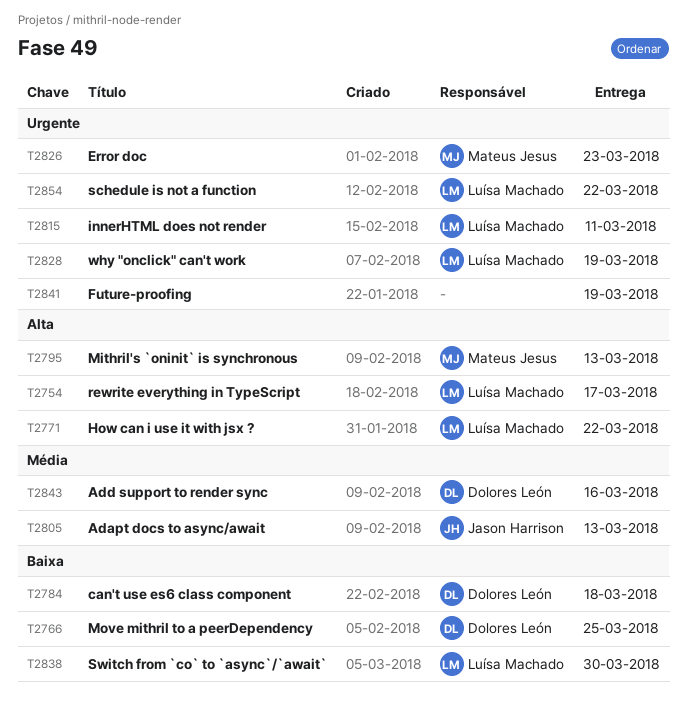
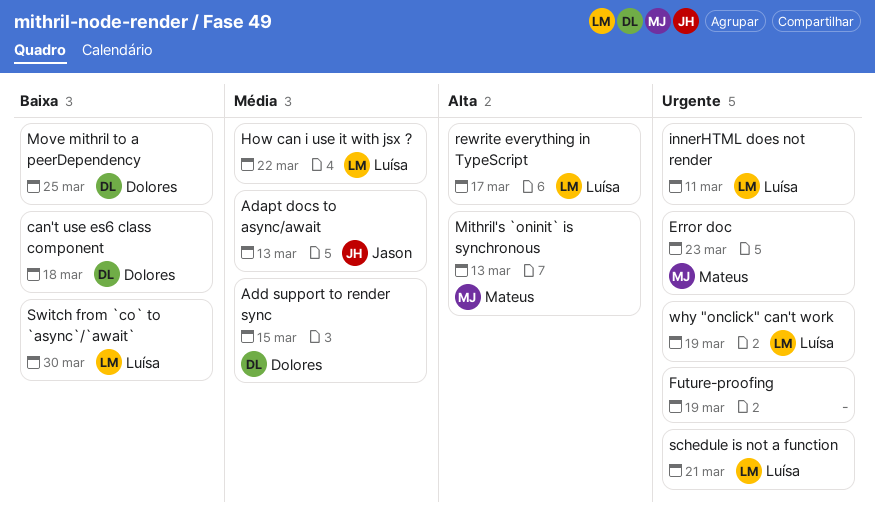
Add support to render sync, due: Mar 16 -> Mar 15
How can i use it with jsx ?, priority: Alta -> Média
schedule is not a function, due: Mar 22 -> Mar 21

